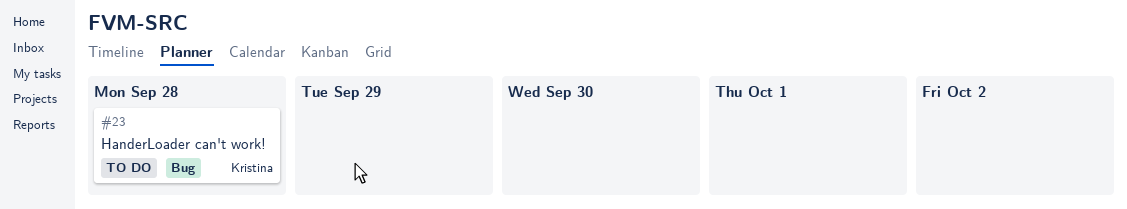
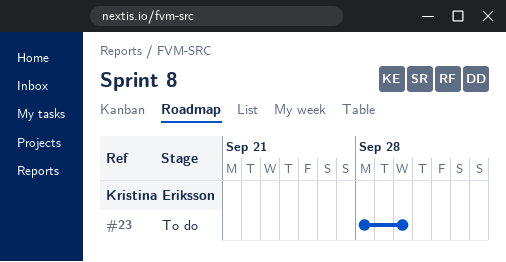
#23, due: Sep 28 -> Sep 30

